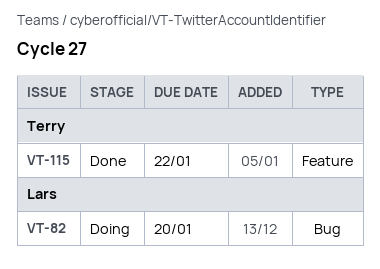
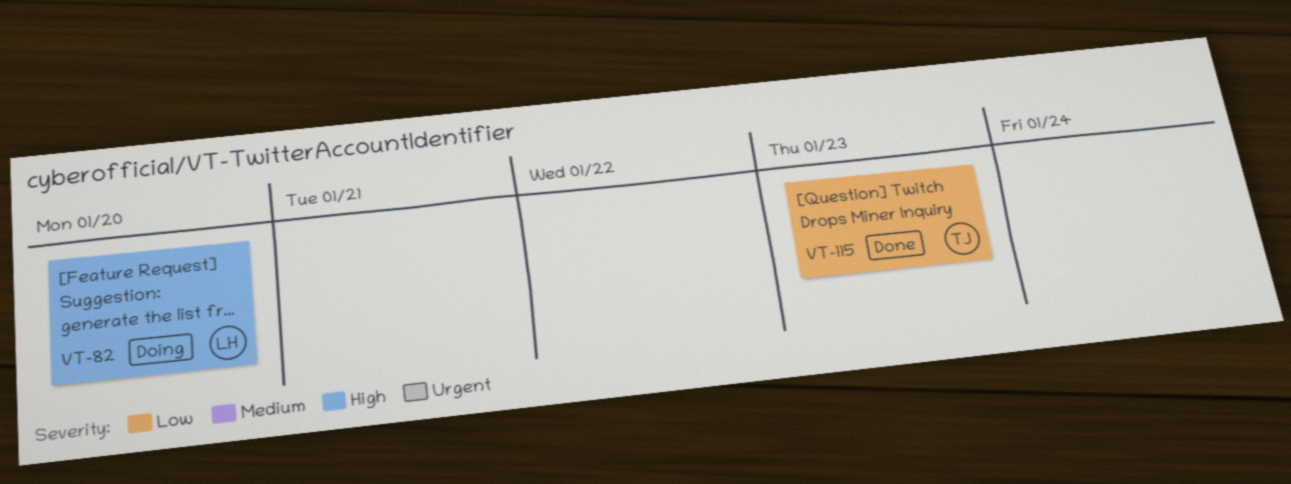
VT-115, due: Jan 22 -> Jan 23

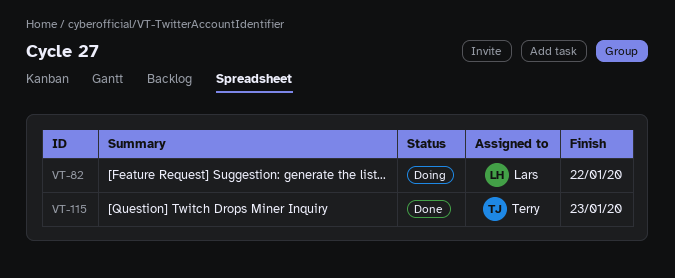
VT-82, due: Jan 20 -> Jan 22

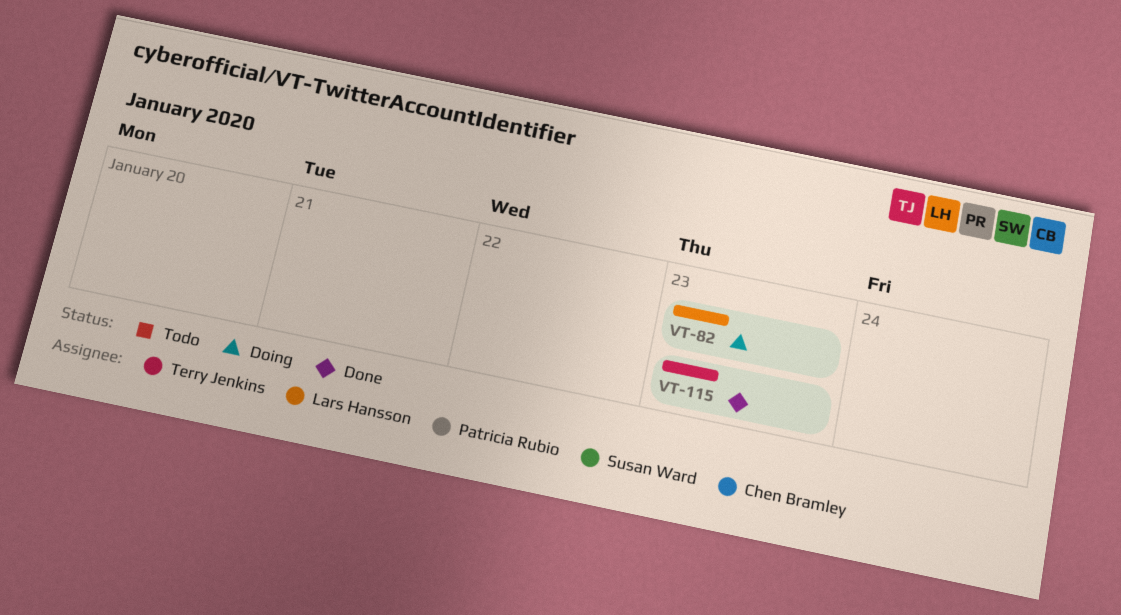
VT-82, due: Jan 22 -> Jan 23

